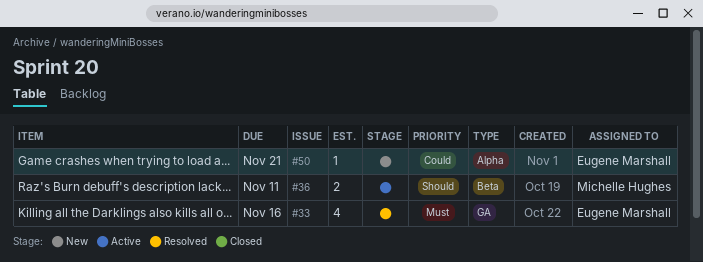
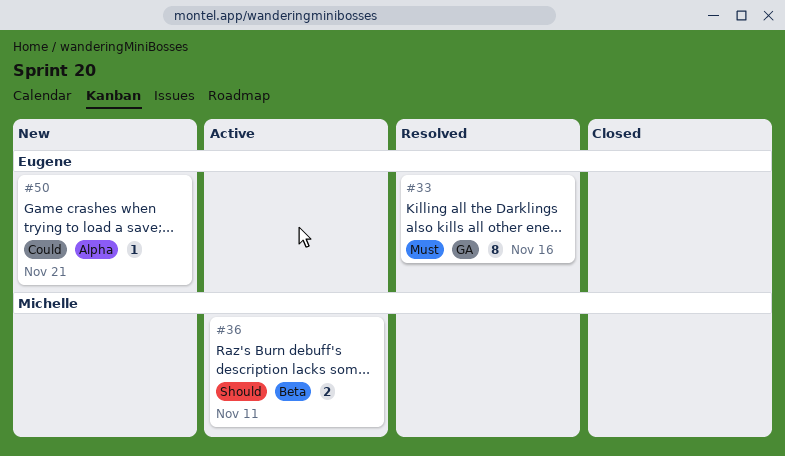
#33, estimate: 4 -> 8

